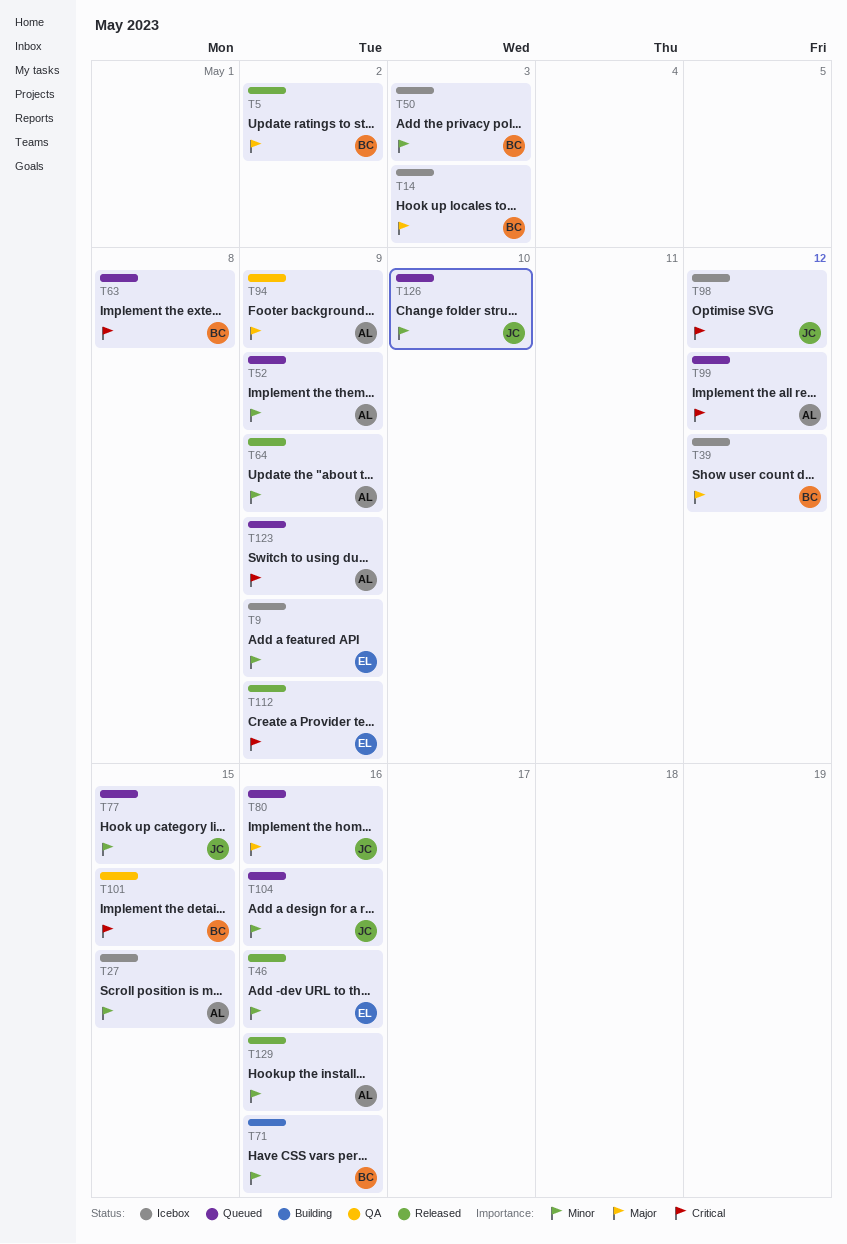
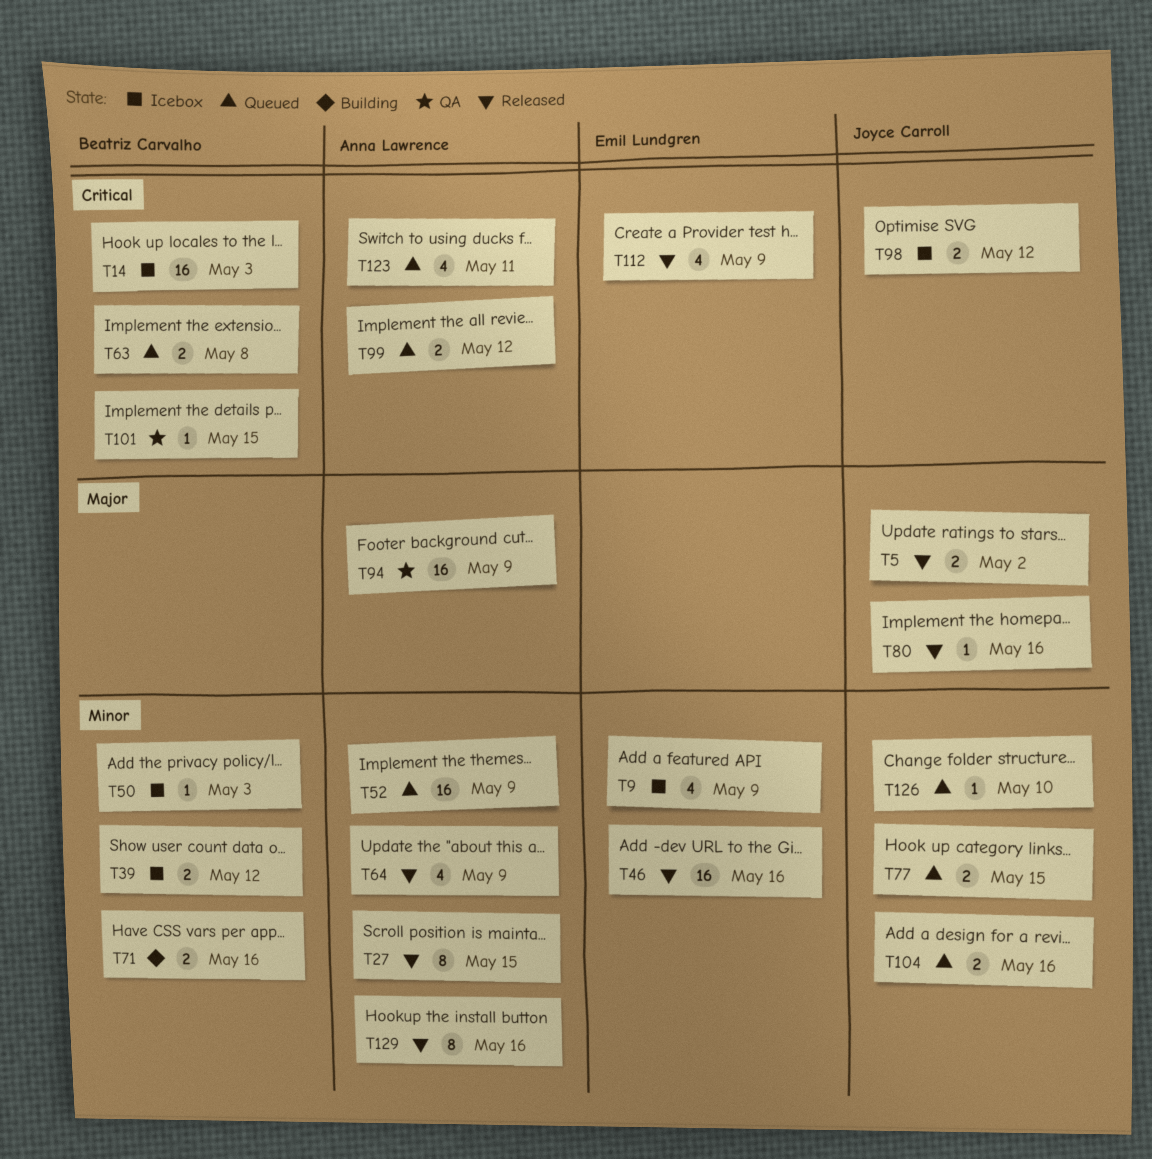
T5, owner: Beatriz Carvalho -> Joyce Carroll
T14, priority: Major -> Critical
T27, status: Icebox -> Released
T39, priority: Major -> Minor
T80, status: Queued -> Released
T123, due: May 9 -> May 11

